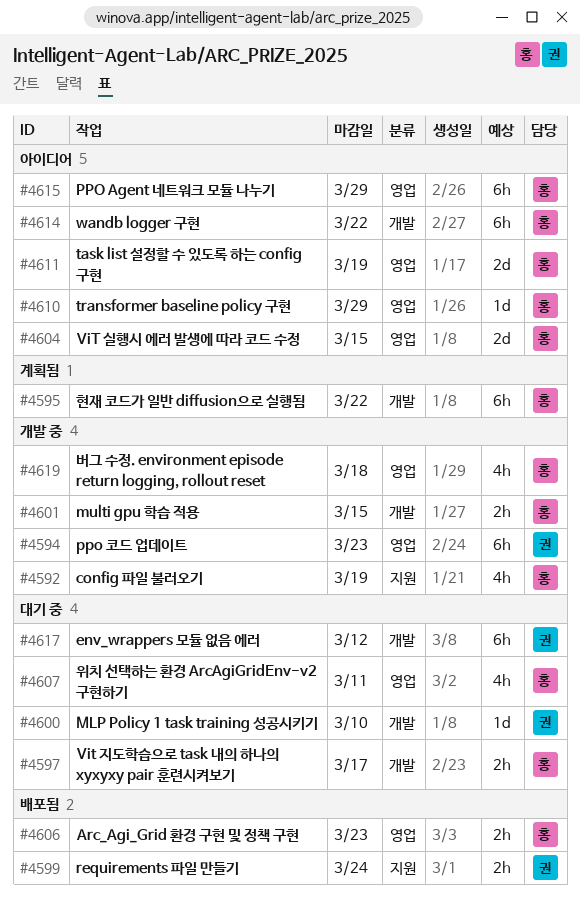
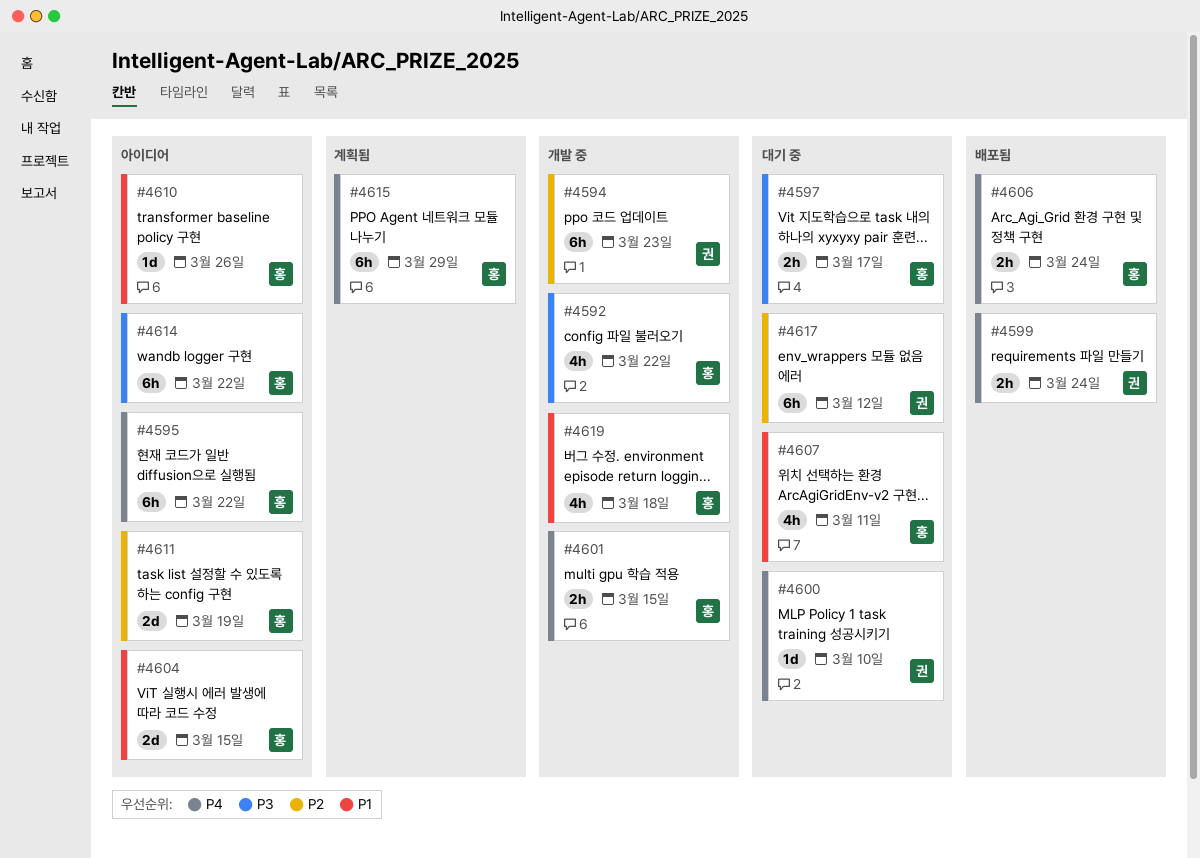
#4592, due: Mar 19 -> Mar 22
#4595, status: 계획됨 -> 아이디어
#4606, due: Mar 23 -> Mar 24
#4610, due: Mar 29 -> Mar 26
#4615, status: 아이디어 -> 계획됨

